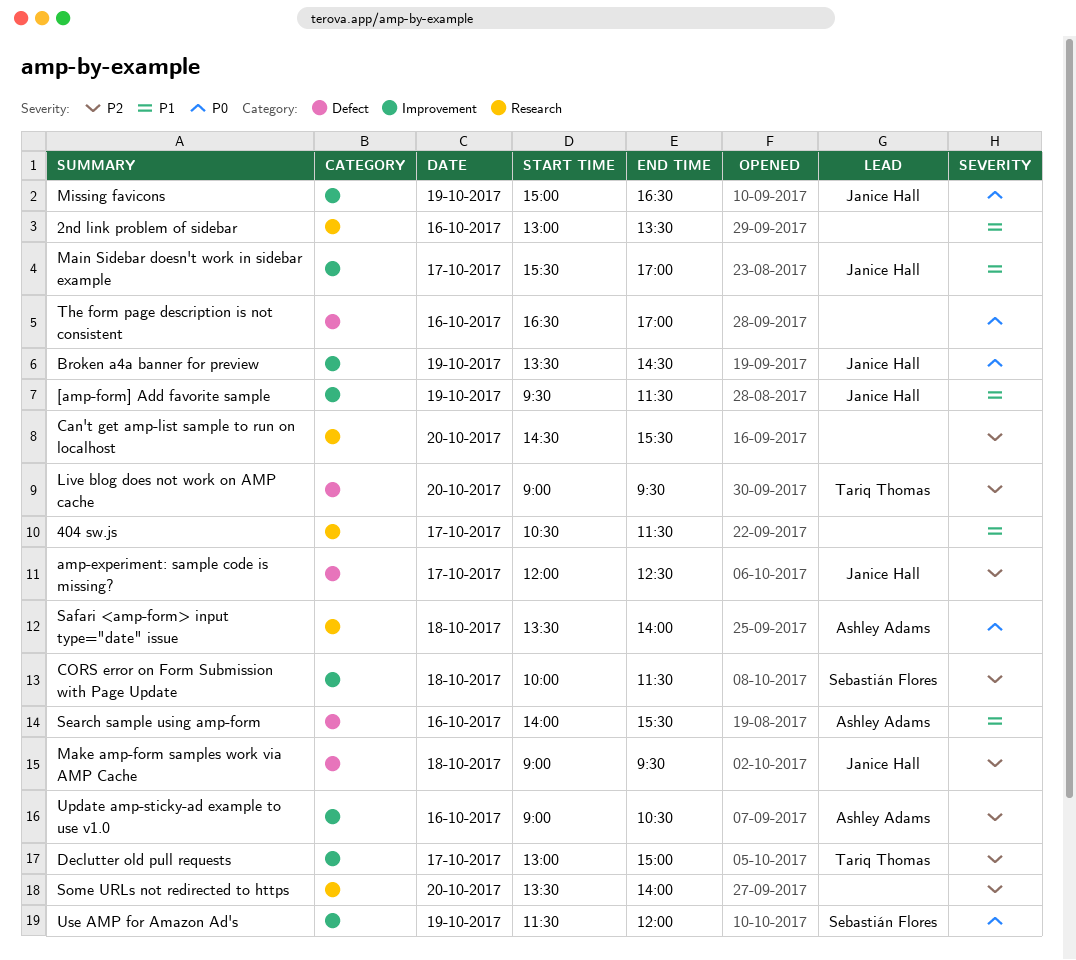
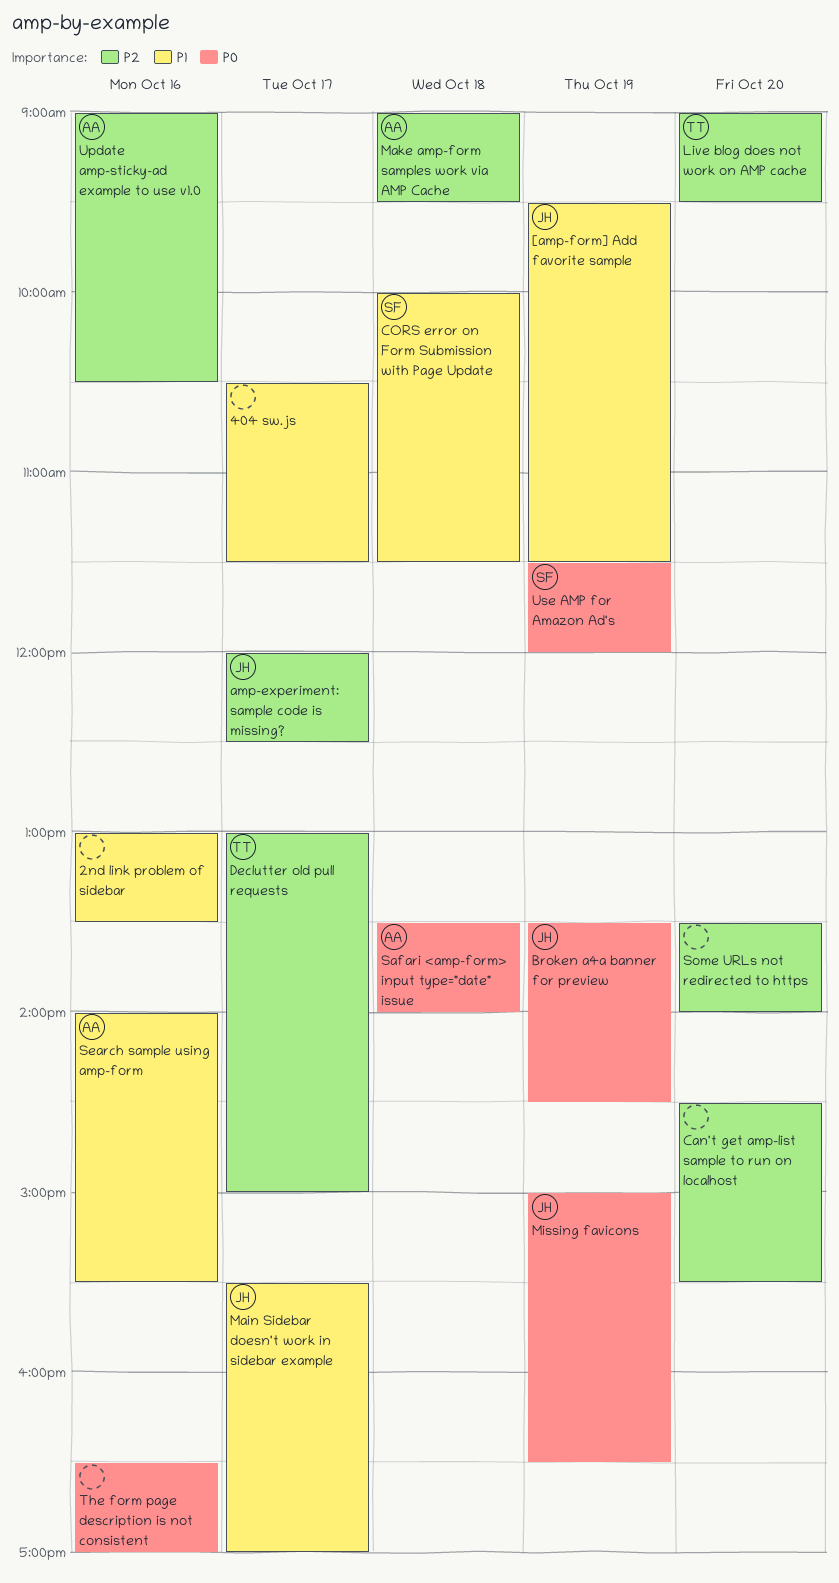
CORS error on Form Submission with Page Update, priority: P2 -> P1
Make amp-form samples work via AMP Cache, owner: Janice Hall -> Ashley Adams

